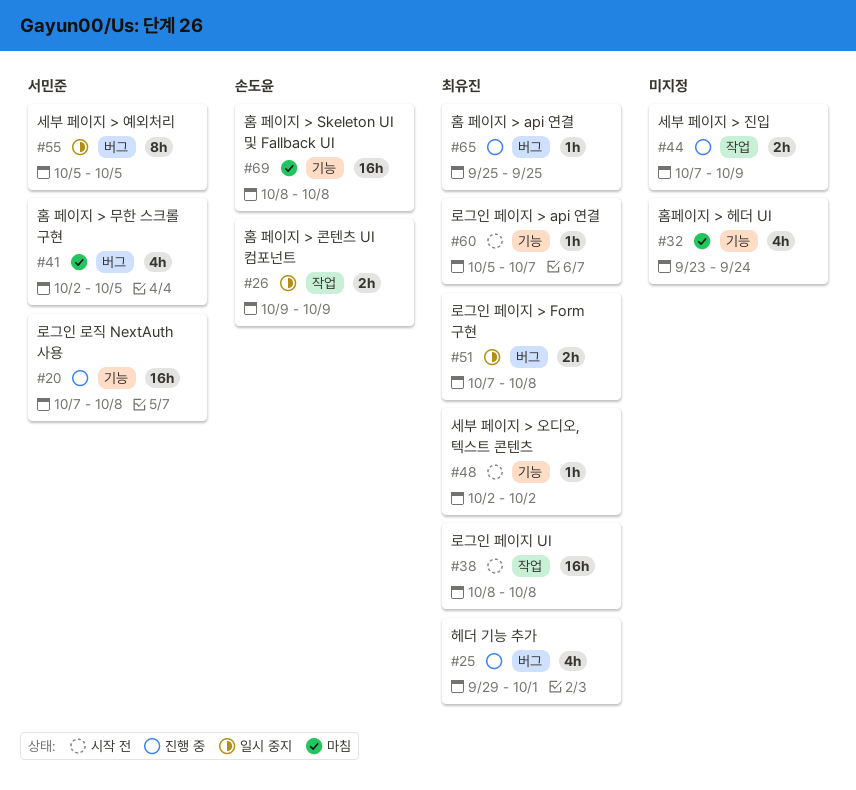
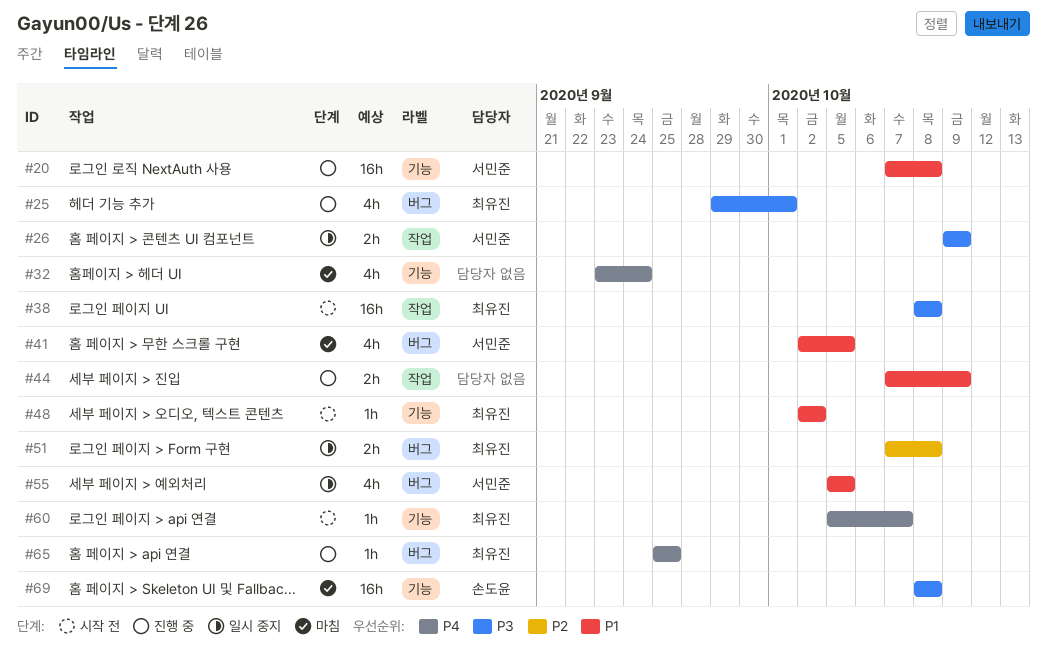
#26, owner: 손도윤 -> 서민준
#55, estimate: 8h -> 4h

